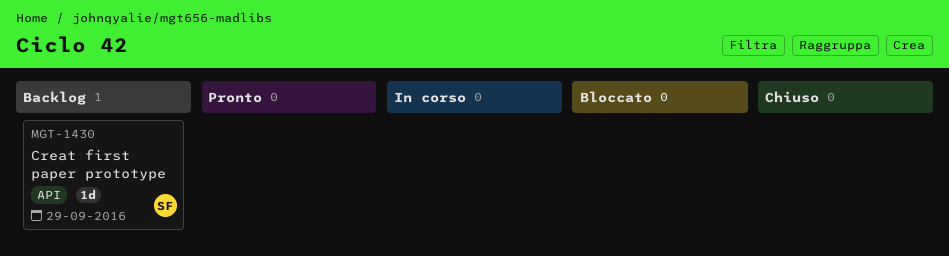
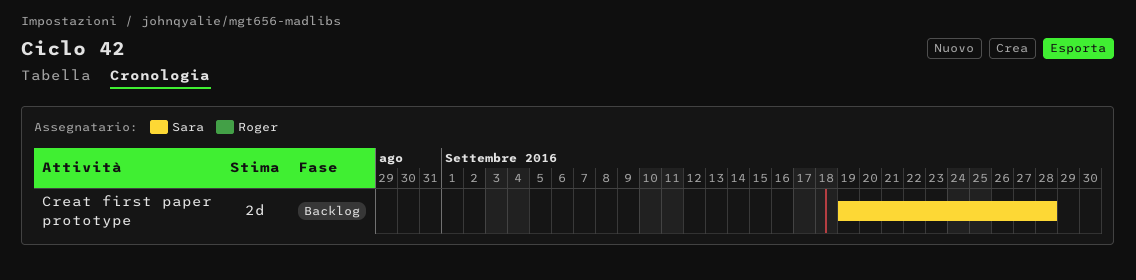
Creat first paper prototype, estimate: 1d -> 2d
Creat first paper prototype, due: Sep 29 -> Sep 28

